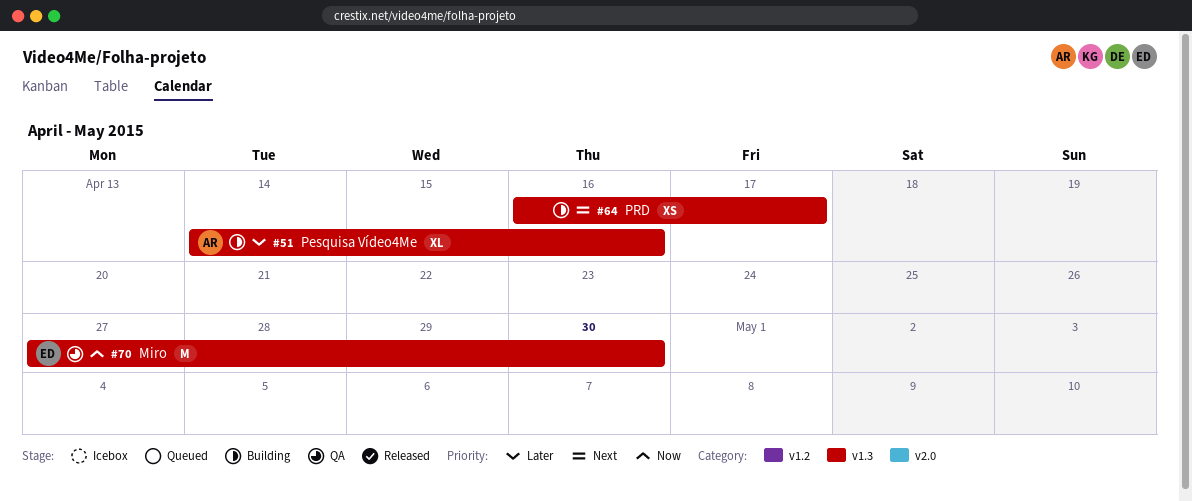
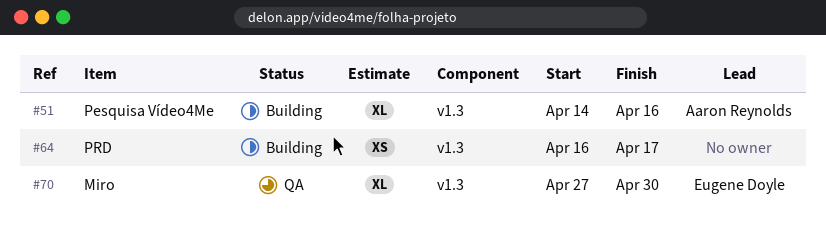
#70, estimate: M -> XL

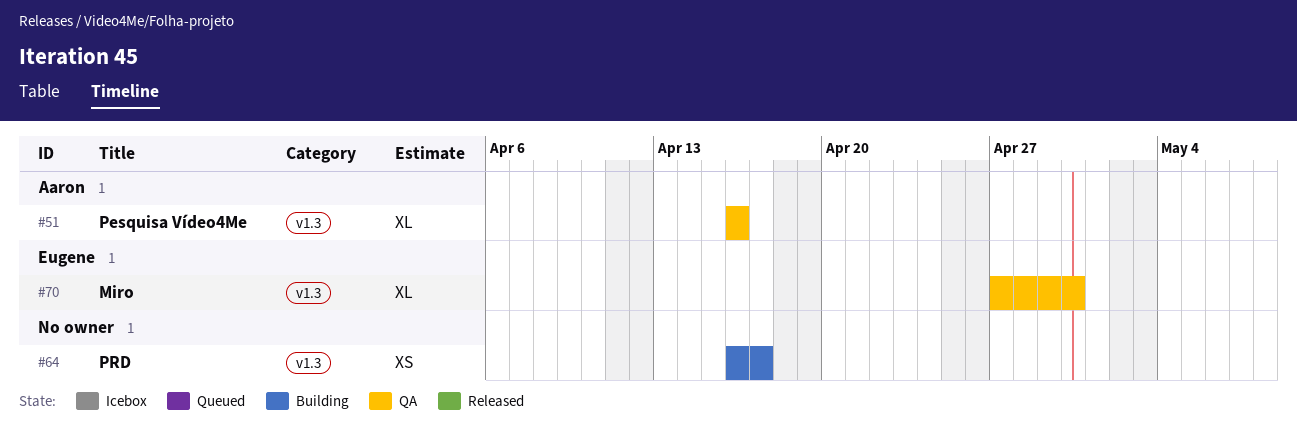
#51, status: Building -> QA
#51, start: Apr 14 -> Apr 16

